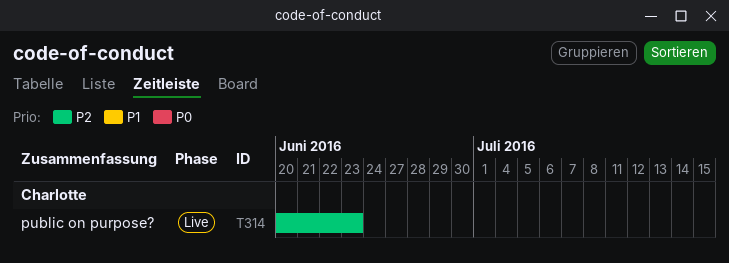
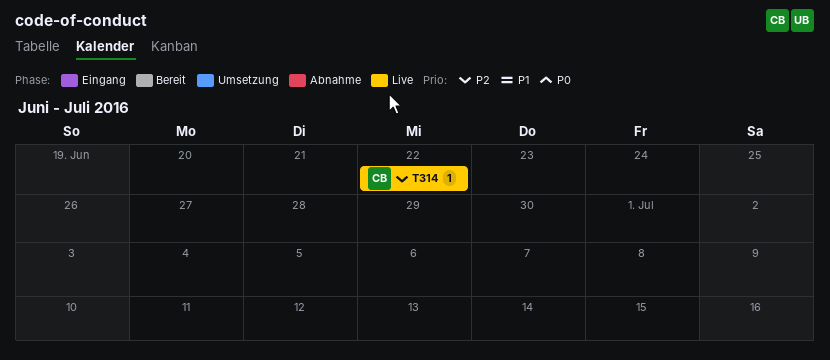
T314, start: Jun 20 -> Jun 22
T314, due: Jun 23 -> Jun 22

